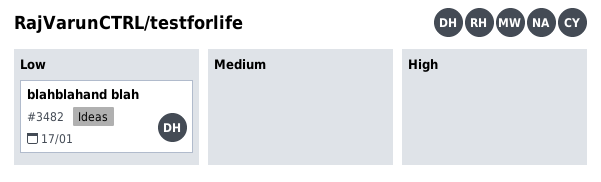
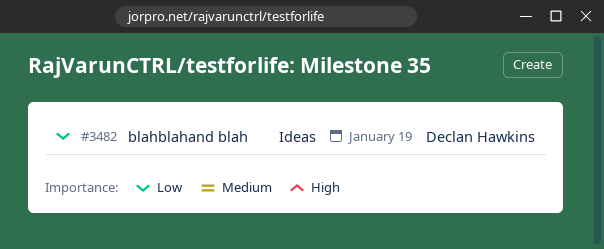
#3482, due: Jan 17 -> Jan 19

